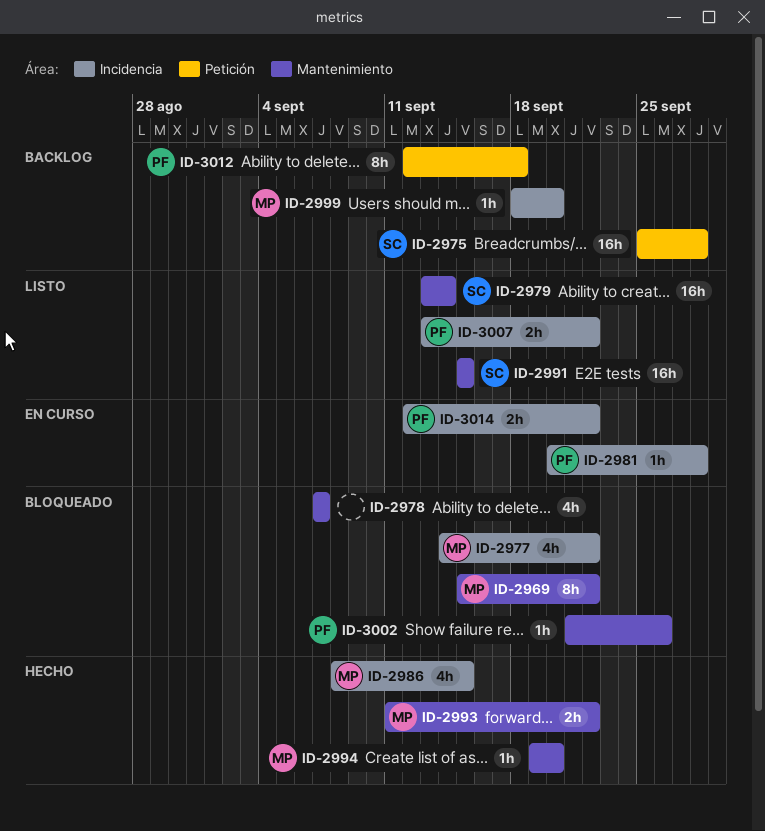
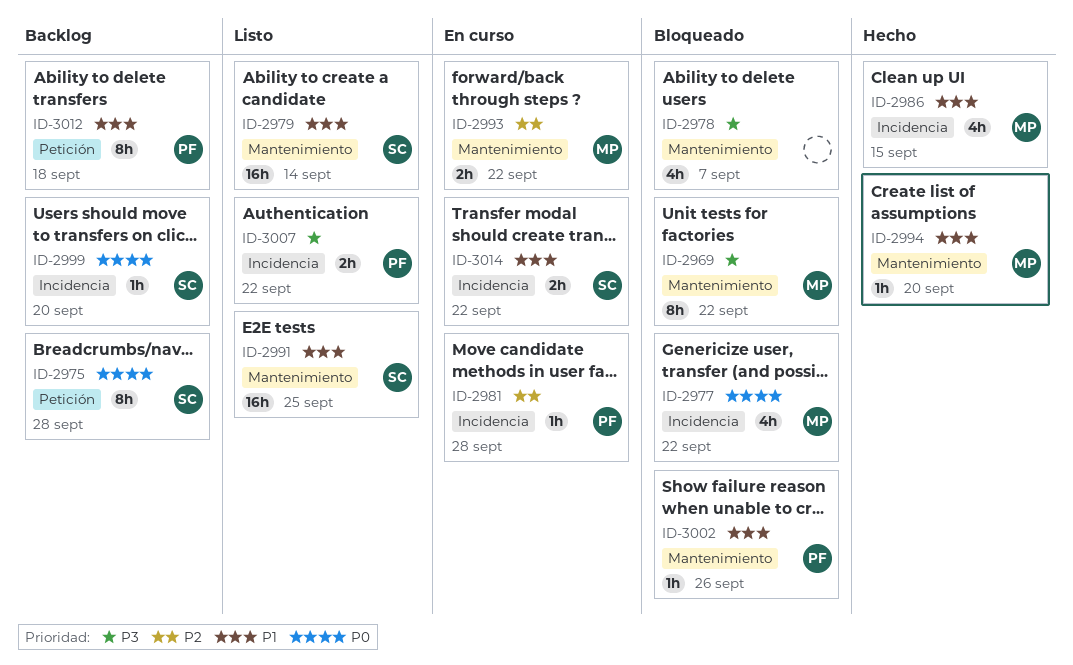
ID-2975, estimate: 16h -> 8h
ID-2991, due: Sep 15 -> Sep 25
ID-2993, status: Hecho -> En curso
ID-2999, owner: MP -> SC
ID-3014, owner: PF -> SC

